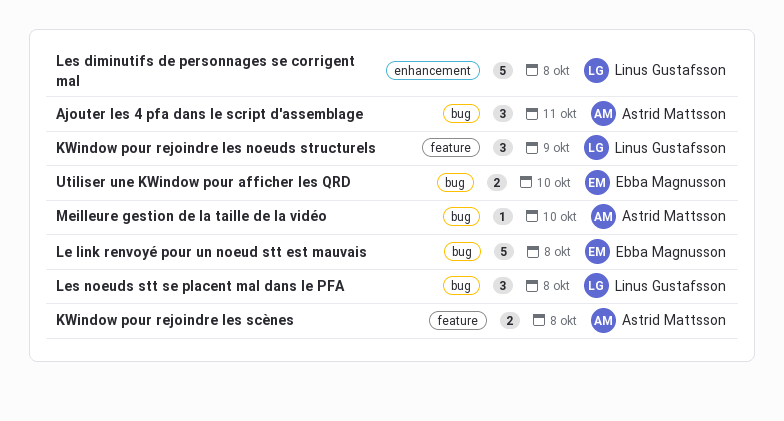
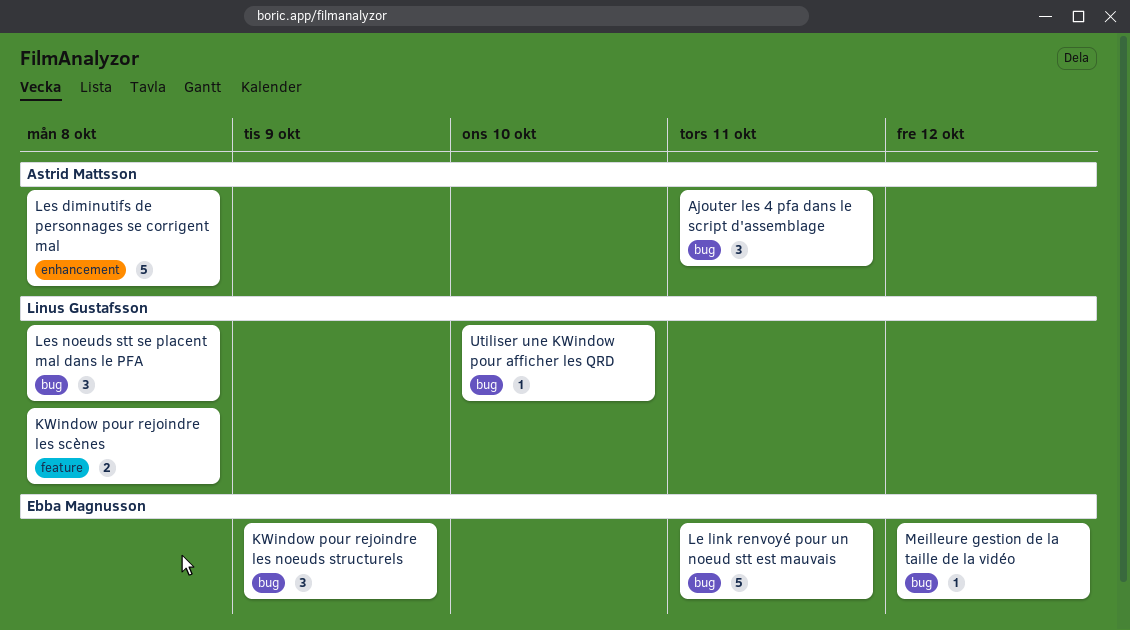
KWindow pour rejoindre les noeuds structurels, owner: Linus Gustafsson -> Ebba Magnusson
KWindow pour rejoindre les noeuds structurels, label: feature -> bug
KWindow pour rejoindre les scènes, owner: Astrid Mattsson -> Linus Gustafsson
Le link renvoyé pour un noeud stt est mauvais, due: Oct 8 -> Oct 11
Les diminutifs de personnages se corrigent mal, owner: Linus Gustafsson -> Astrid Mattsson
Meilleure gestion de la taille de la vidéo, owner: Astrid Mattsson -> Ebba Magnusson
Meilleure gestion de la taille de la vidéo, due: Oct 10 -> Oct 12
Utiliser une KWindow pour afficher les QRD, owner: Ebba Magnusson -> Linus Gustafsson
Utiliser une KWindow pour afficher les QRD, estimate: 2 -> 1

